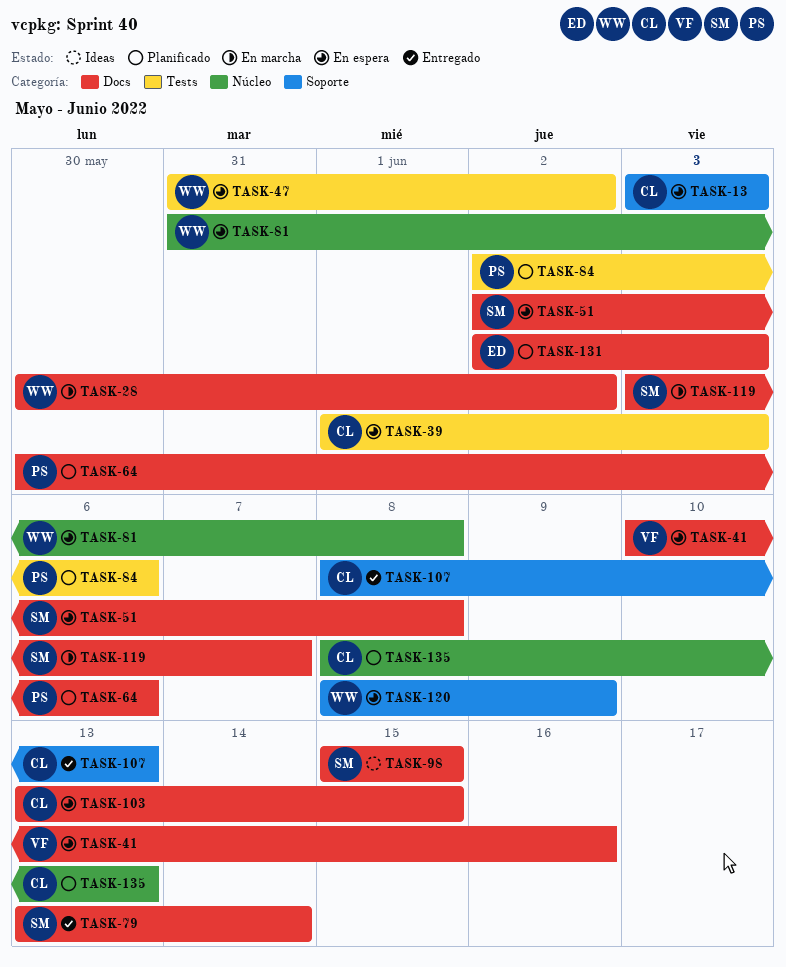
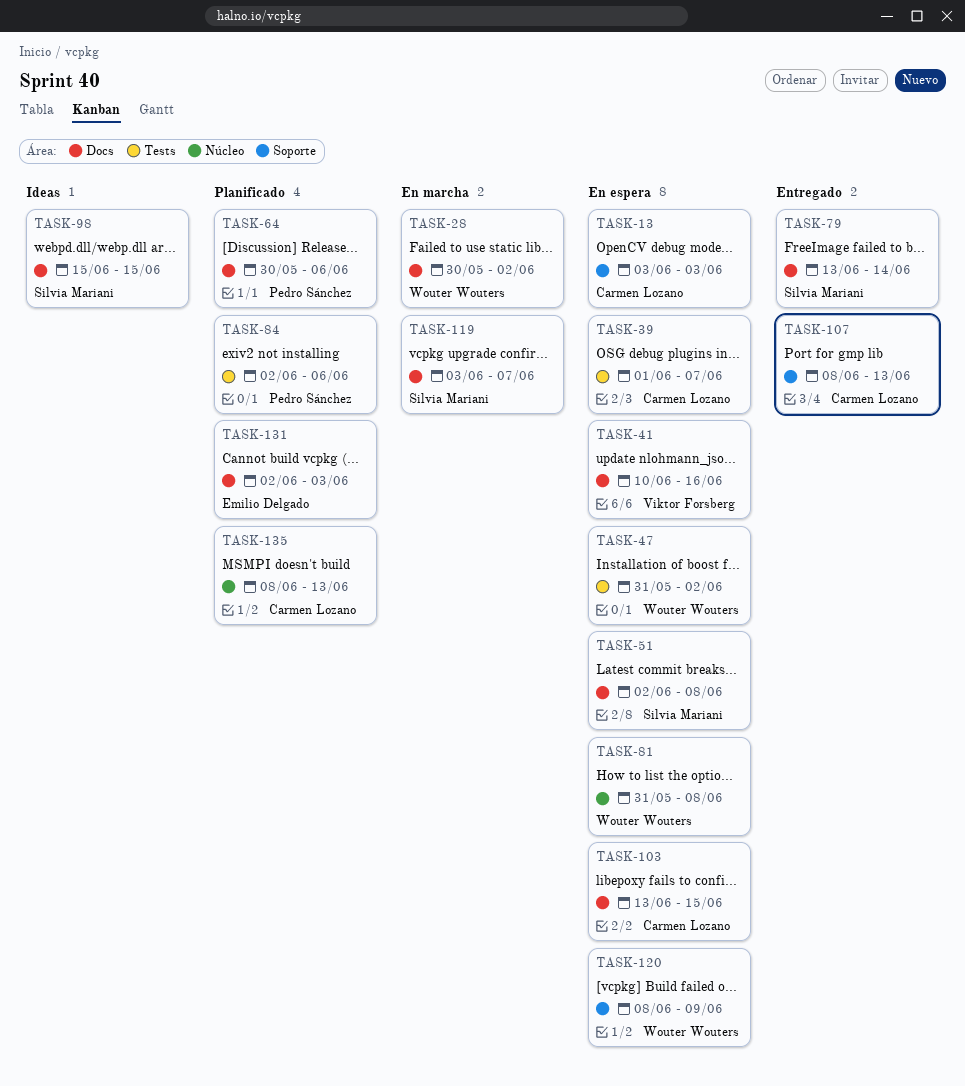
TASK-39, due: Jun 3 -> Jun 7

